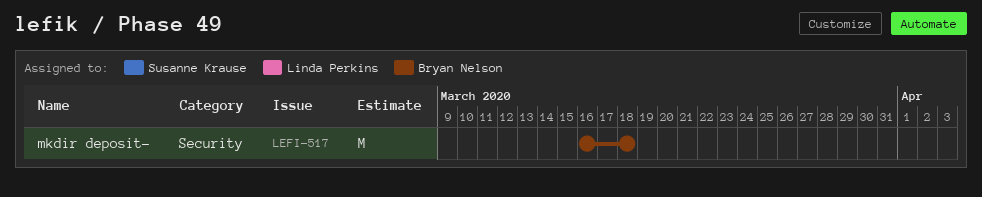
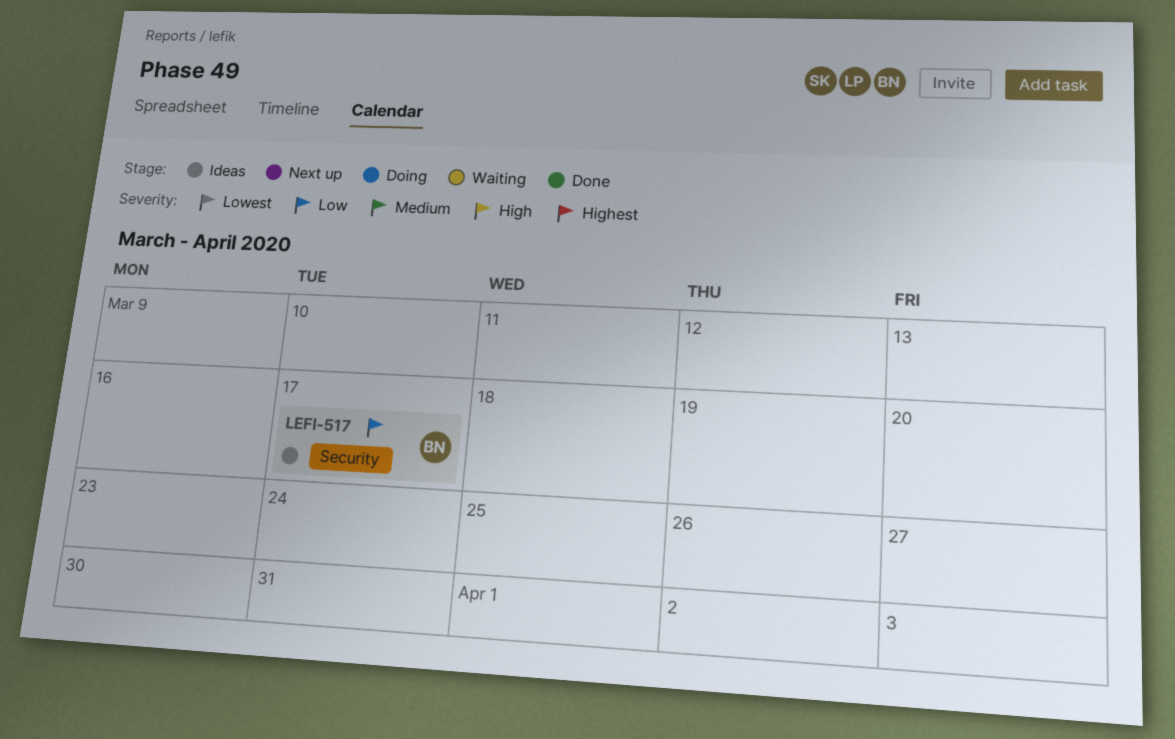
LEFI-517, due: Mar 18 -> Mar 17

